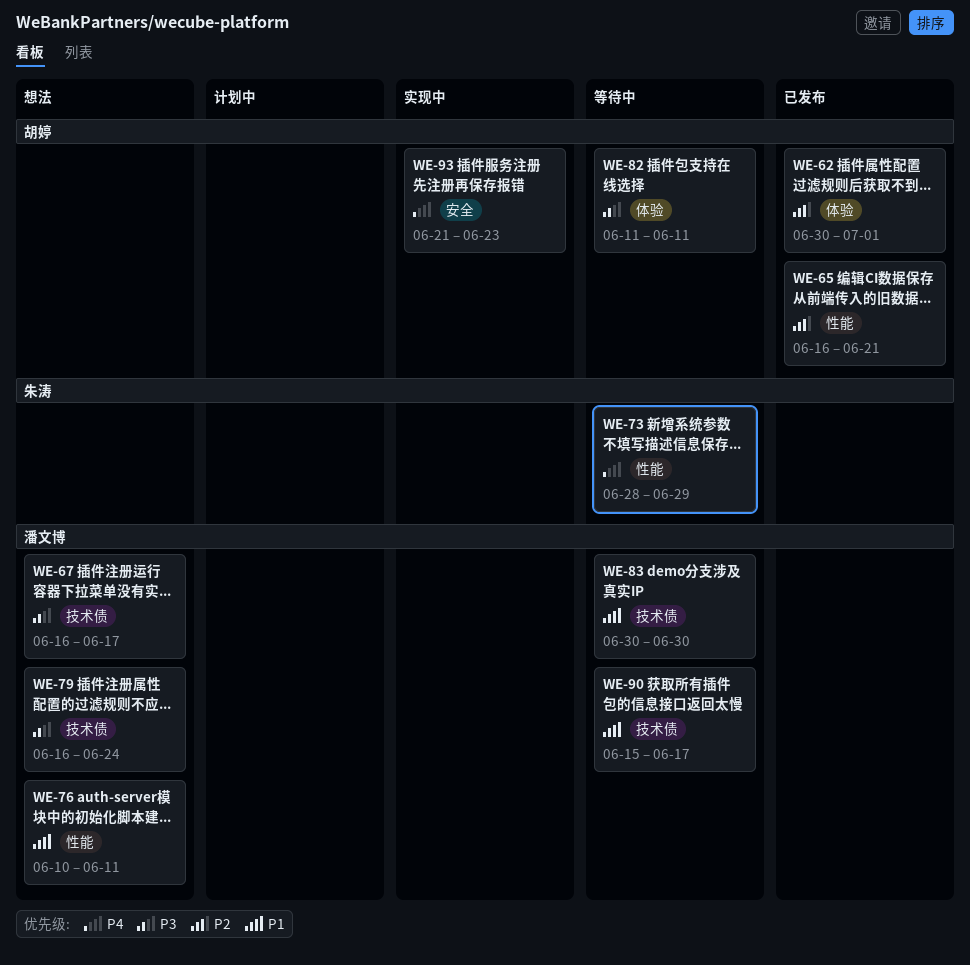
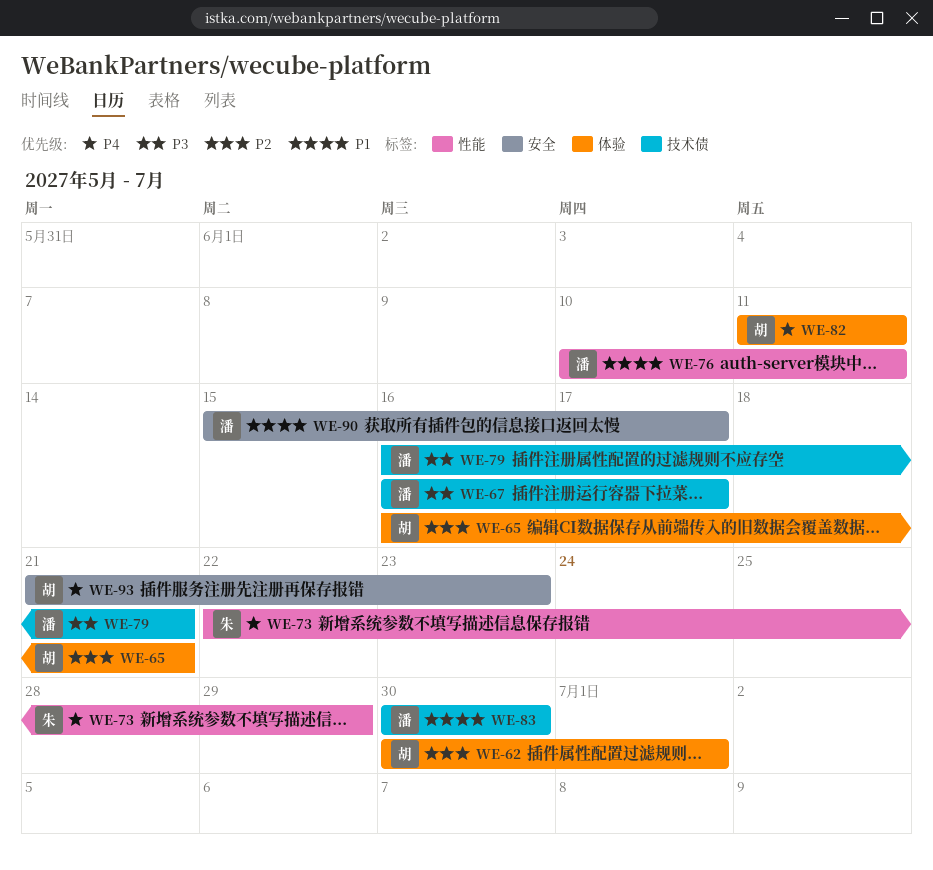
WE-65, label: 性能 -> 体验
WE-73, start: Jun 28 -> Jun 22
WE-79, due: Jun 24 -> Jun 21
WE-82, priority: P3 -> P4
WE-90, label: 技术债 -> 安全

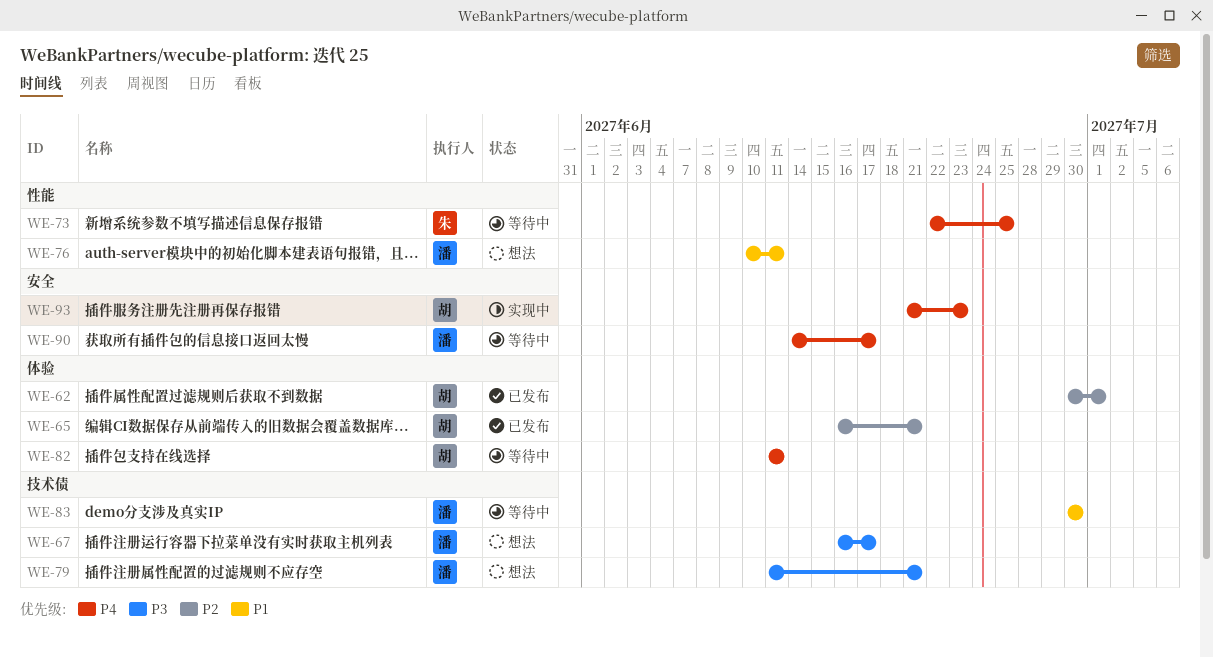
WE-73, due: Jun 29 -> Jun 25
WE-79, start: Jun 16 -> Jun 11
WE-90, priority: P1 -> P4
WE-90, start: Jun 15 -> Jun 14

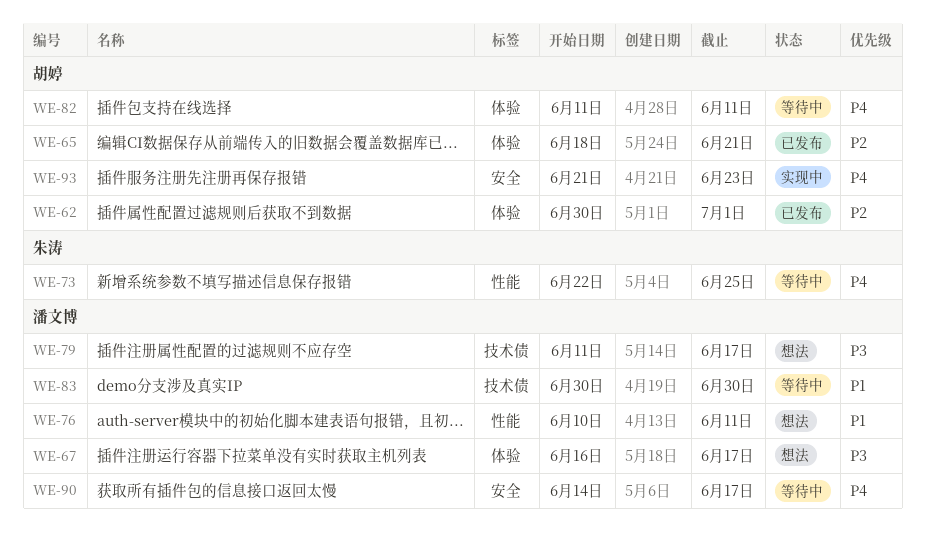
WE-65, start: Jun 16 -> Jun 18
WE-67, label: 技术债 -> 体验
WE-79, due: Jun 21 -> Jun 17

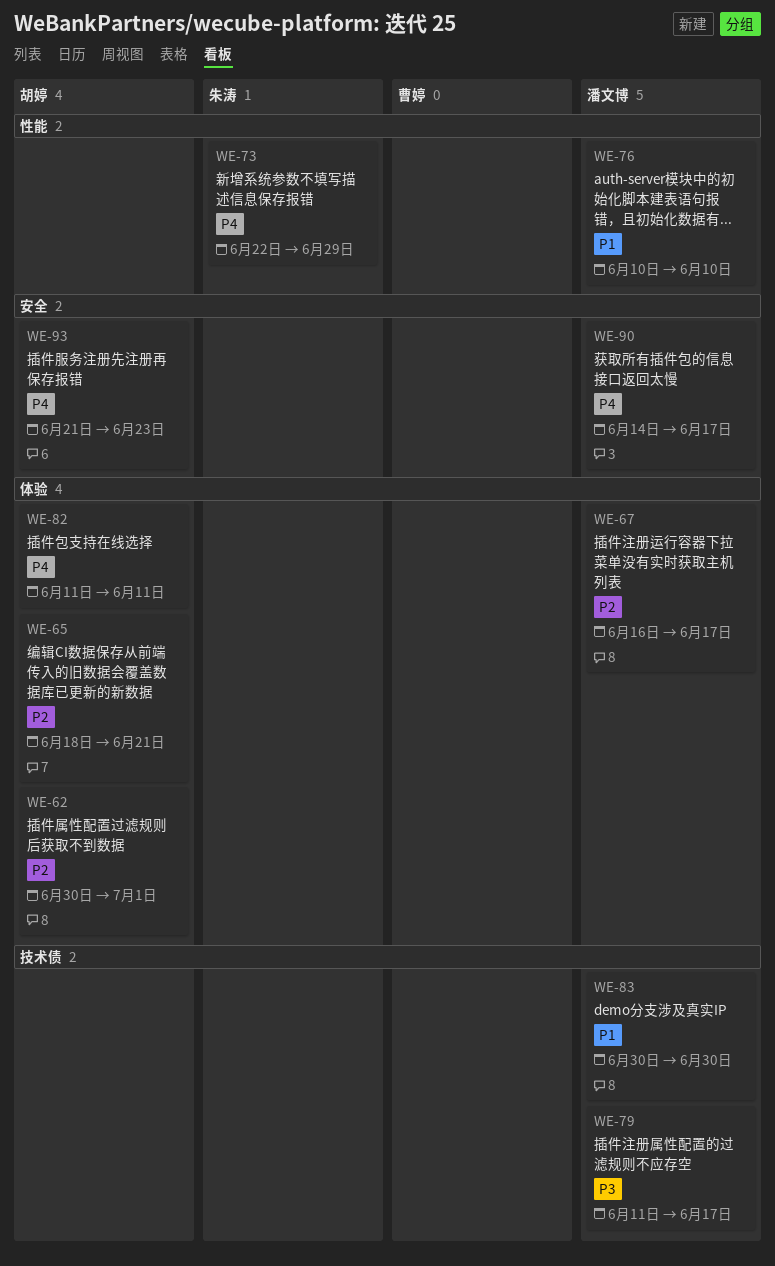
WE-67, priority: P3 -> P2
WE-73, due: Jun 25 -> Jun 29
WE-76, due: Jun 11 -> Jun 10

